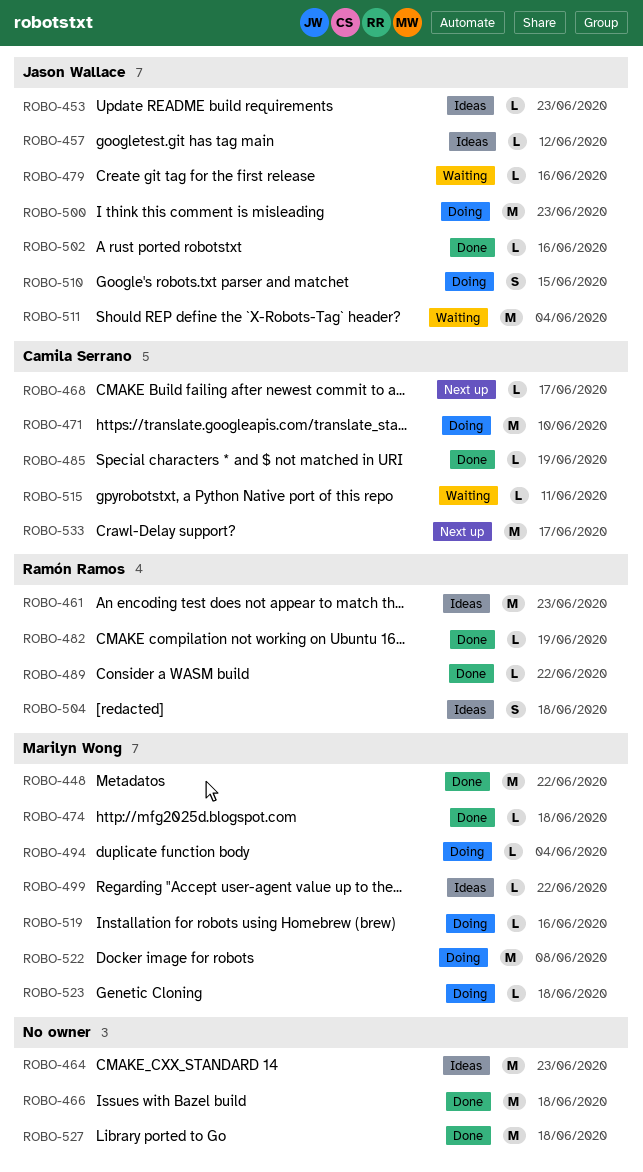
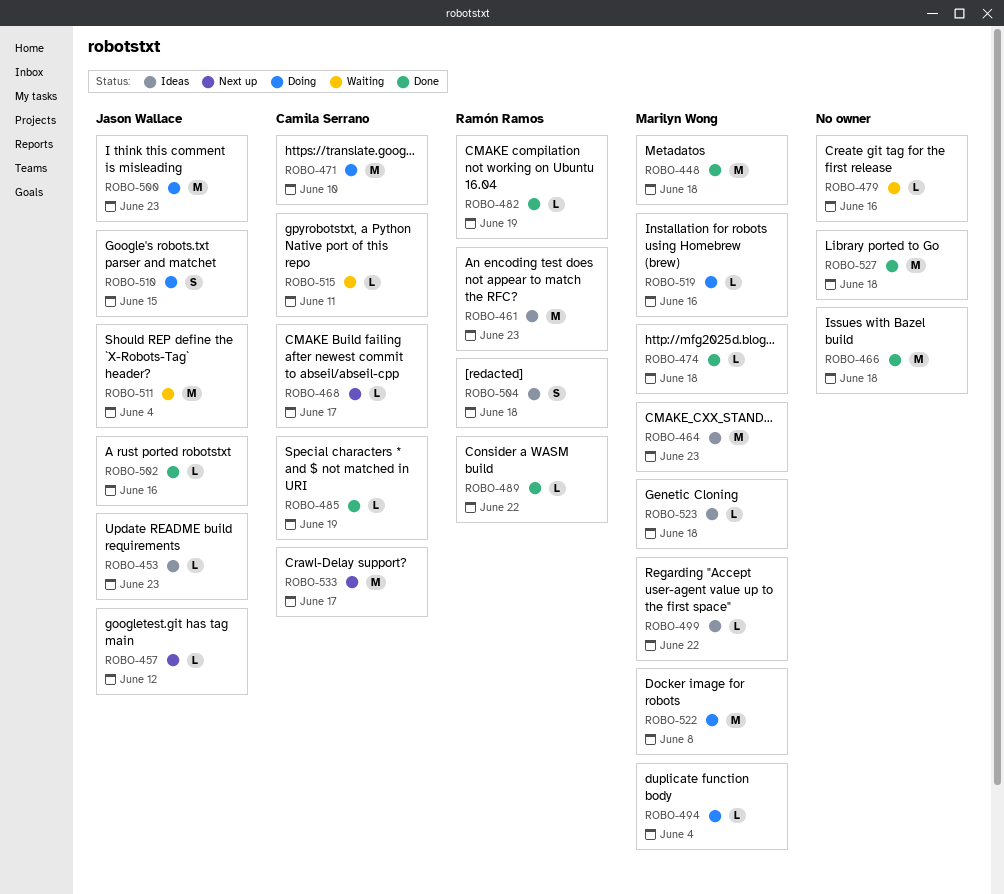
ROBO-448, due: Jun 22 -> Jun 18
ROBO-457, status: Ideas -> Next up
ROBO-464, owner: none -> Marilyn Wong
ROBO-479, owner: Jason Wallace -> none
ROBO-523, status: Doing -> Ideas

